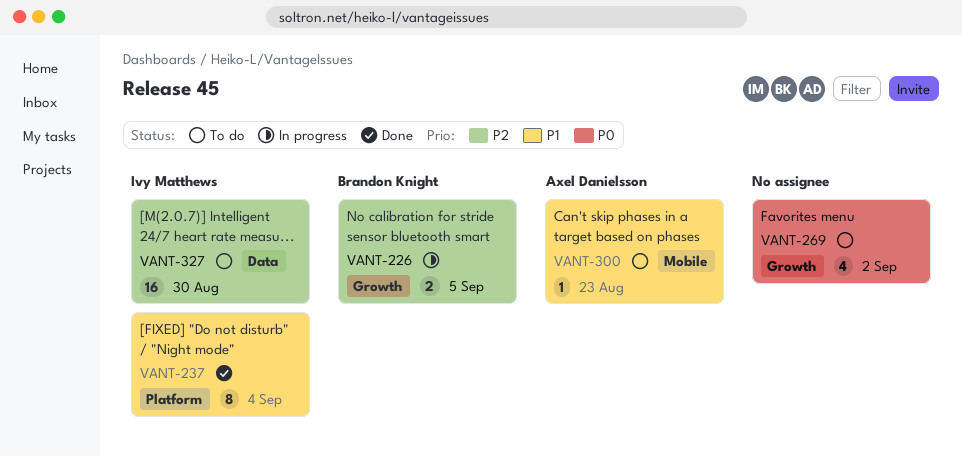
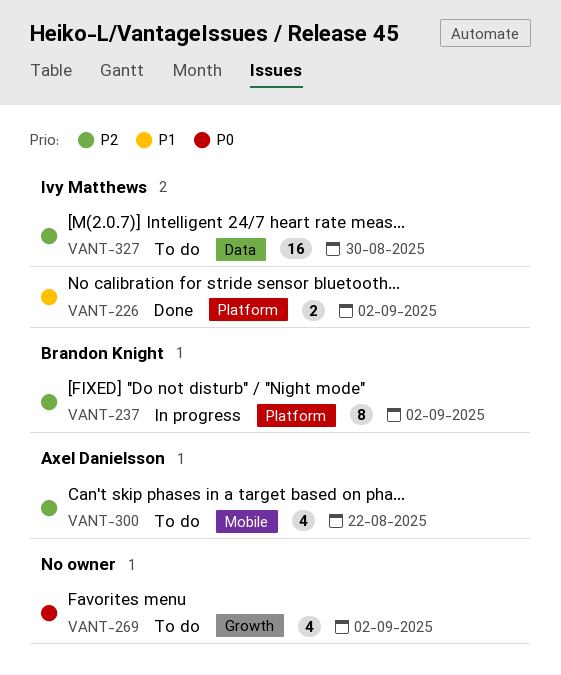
VANT-226, status: In progress -> Done
VANT-226, owner: Brandon Knight -> Ivy Matthews
VANT-226, priority: P2 -> P1
VANT-226, label: Growth -> Platform
VANT-226, due: Sep 5 -> Sep 2
VANT-237, status: Done -> In progress
VANT-237, owner: Ivy Matthews -> Brandon Knight
VANT-237, priority: P1 -> P2
VANT-237, due: Sep 4 -> Sep 2
VANT-300, priority: P1 -> P2
VANT-300, estimate: 1 -> 4
VANT-300, due: Aug 23 -> Aug 22

